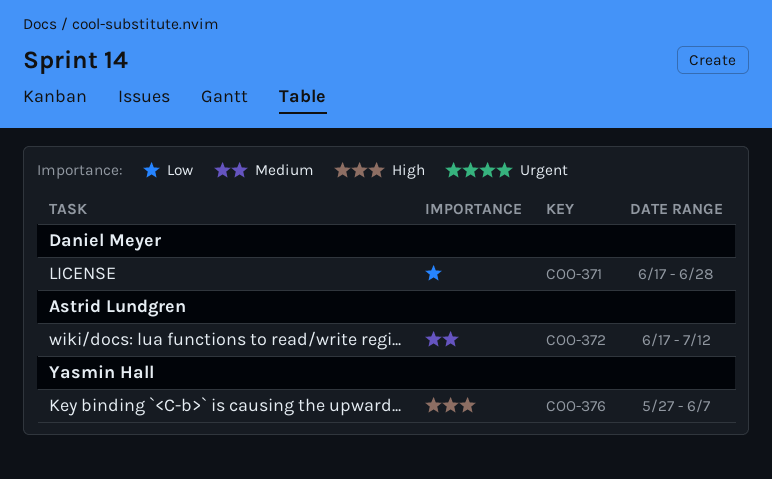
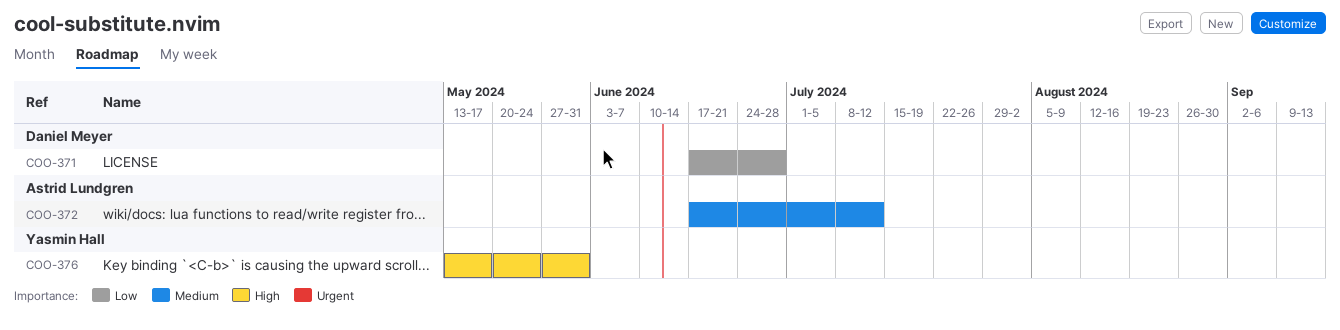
COO-376, start: May 27 -> May 13
COO-376, due: Jun 7 -> May 31

